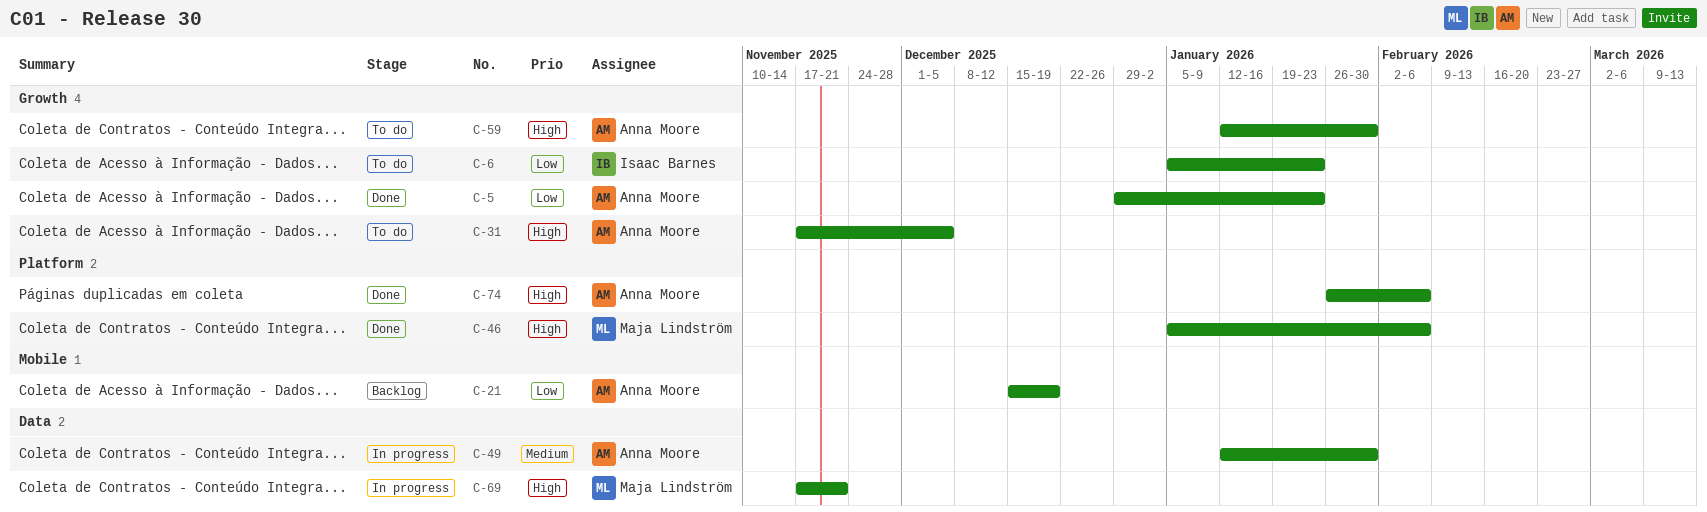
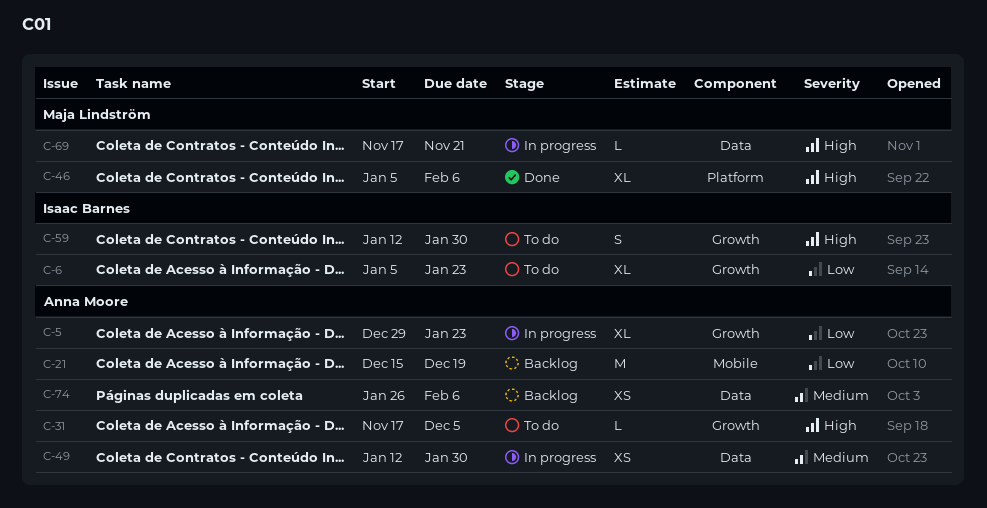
C-5, status: Done -> In progress
C-59, owner: Anna Moore -> Isaac Barnes
C-74, status: Done -> Backlog
C-74, priority: High -> Medium
C-74, label: Platform -> Data

